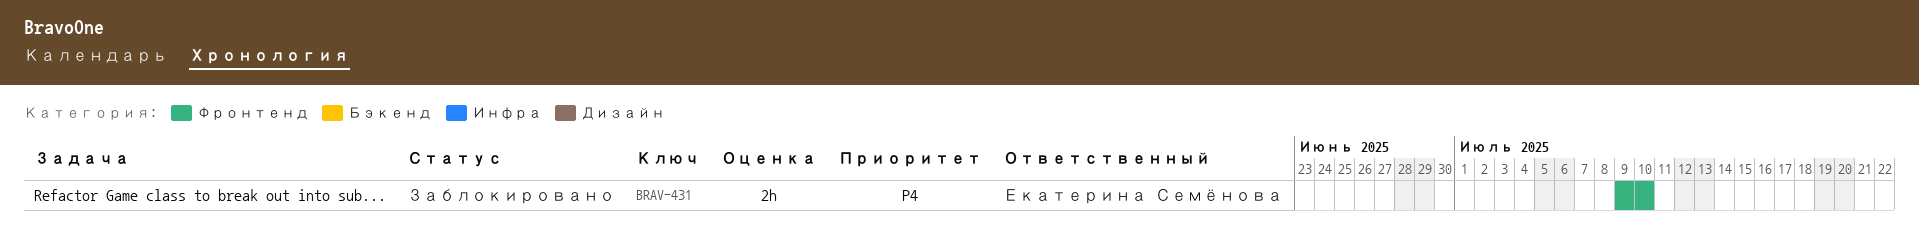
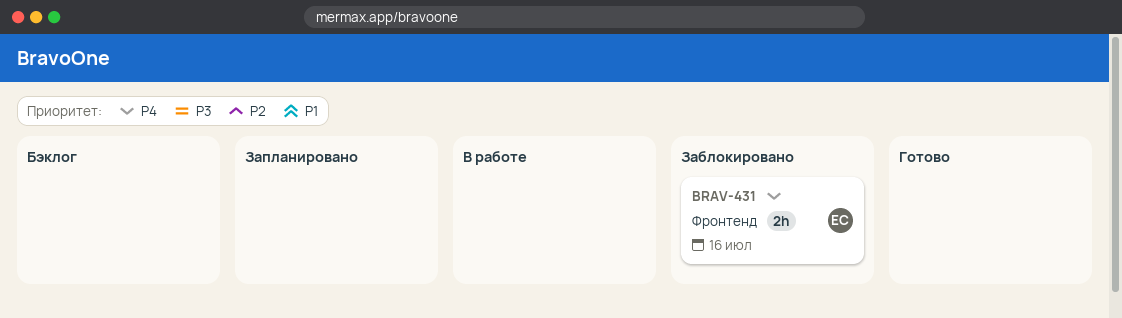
BRAV-431, due: Jul 10 -> Jul 16

